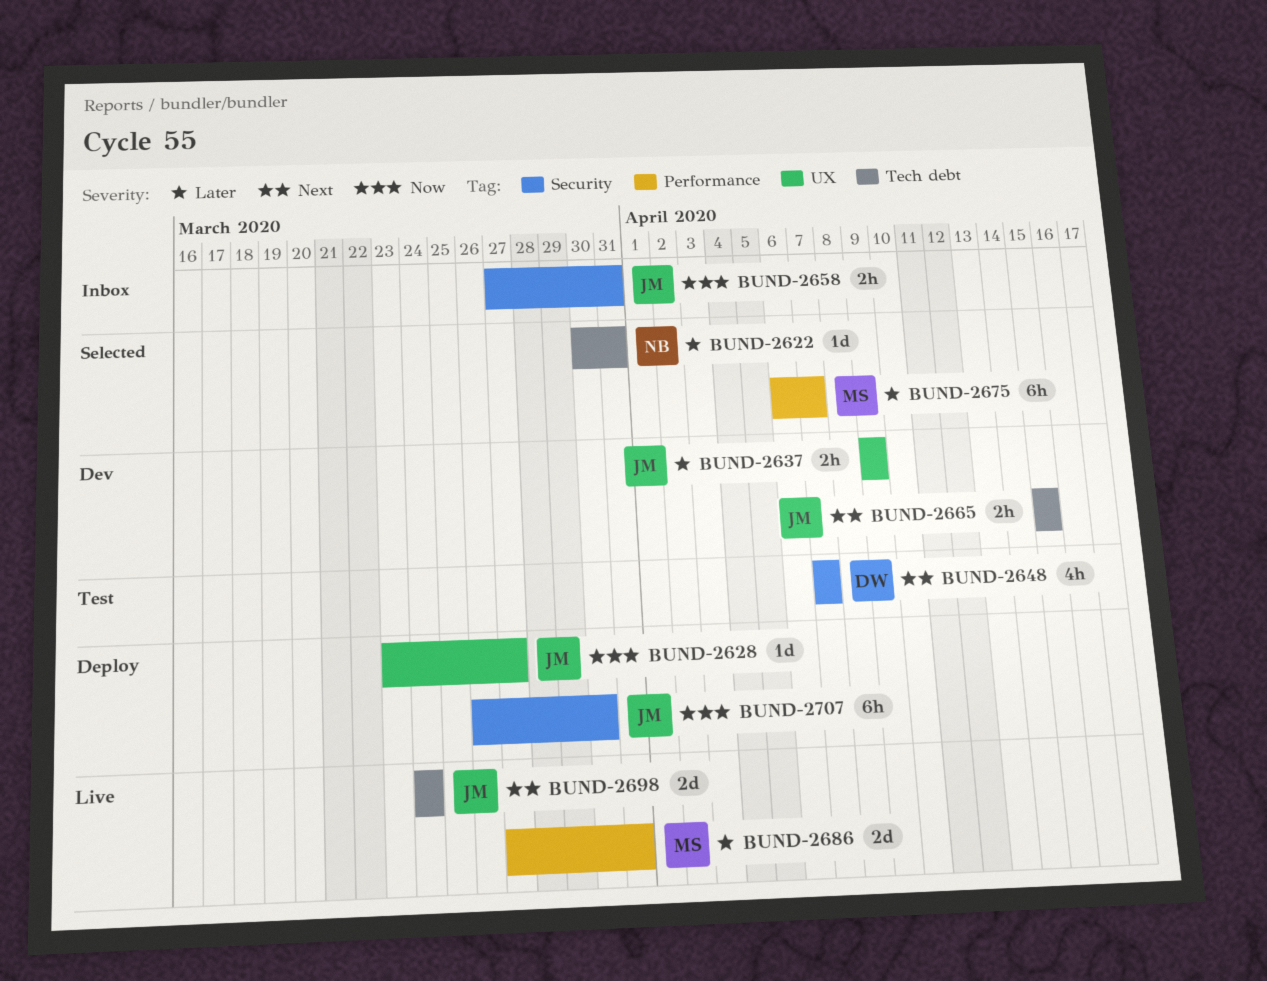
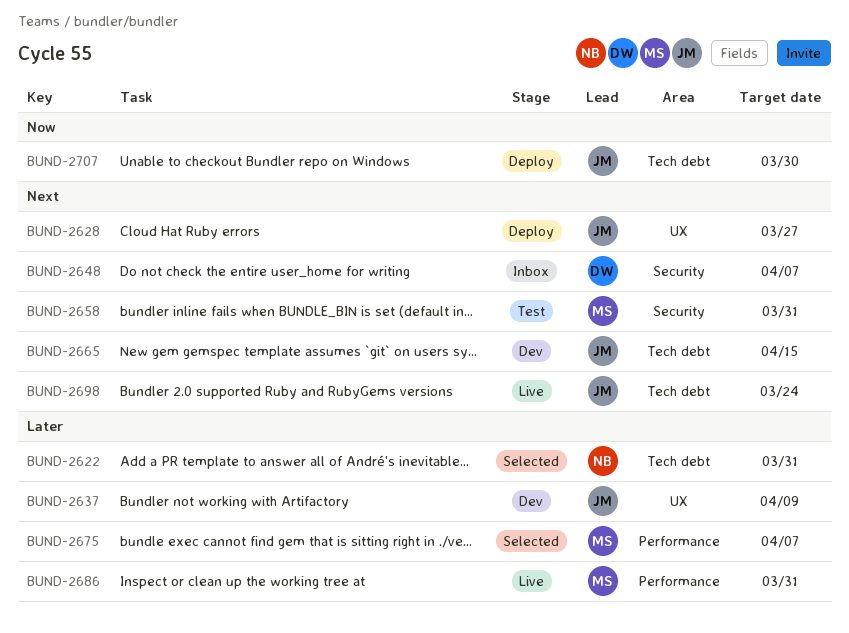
BUND-2628, priority: Now -> Next
BUND-2648, status: Test -> Inbox
BUND-2658, status: Inbox -> Test
BUND-2658, owner: JM -> MS
BUND-2658, priority: Now -> Next
BUND-2707, label: Security -> Tech debt

